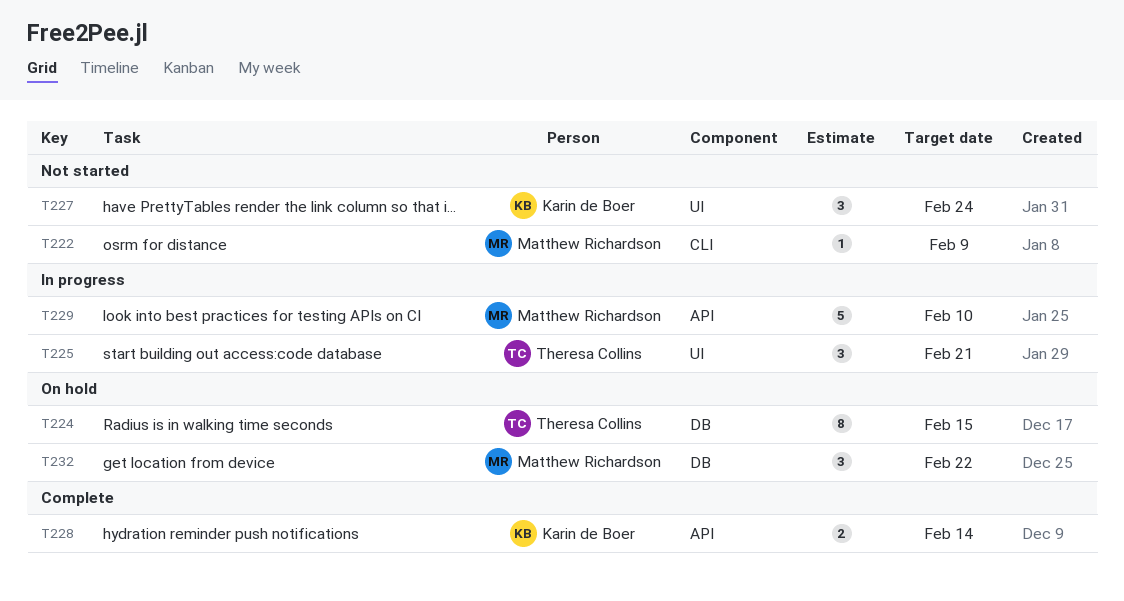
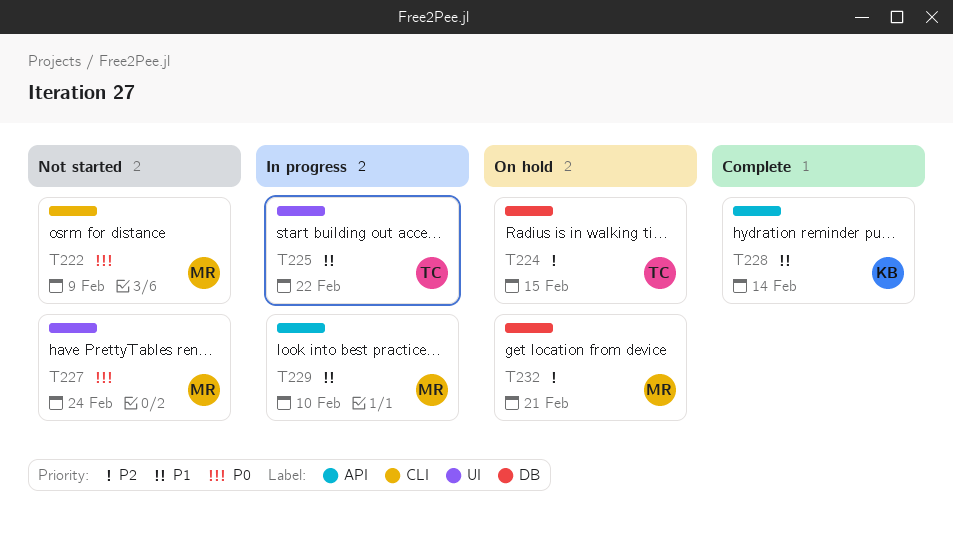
T225, due: Feb 21 -> Feb 22
T227, owner: Karin de Boer -> Matthew Richardson
T232, due: Feb 22 -> Feb 21

